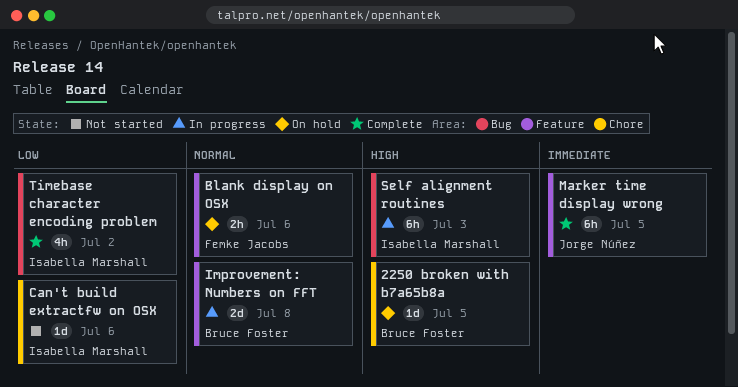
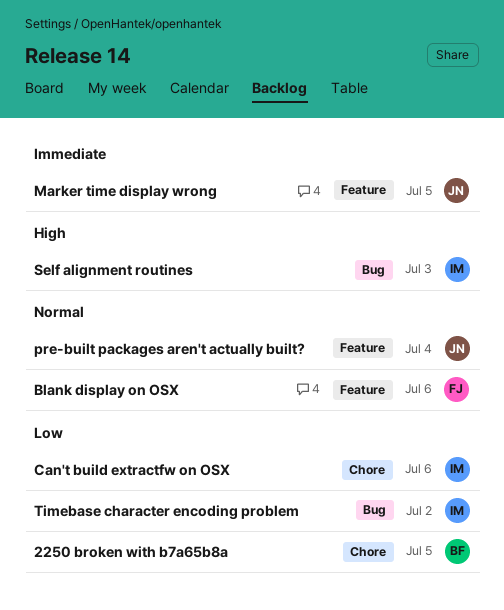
2250 broken with b7a65b8a, priority: High -> Low
Improvement: Numbers on FFT: present -> none
pre-built packages aren't actually built?: none -> present

